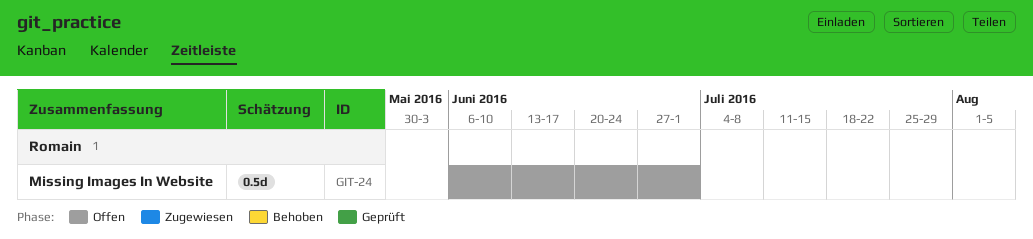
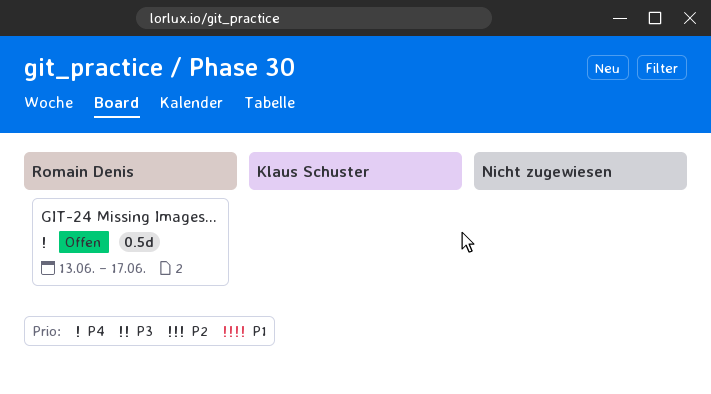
GIT-24, start: Jun 6 -> Jun 13
GIT-24, due: Jul 1 -> Jun 17

